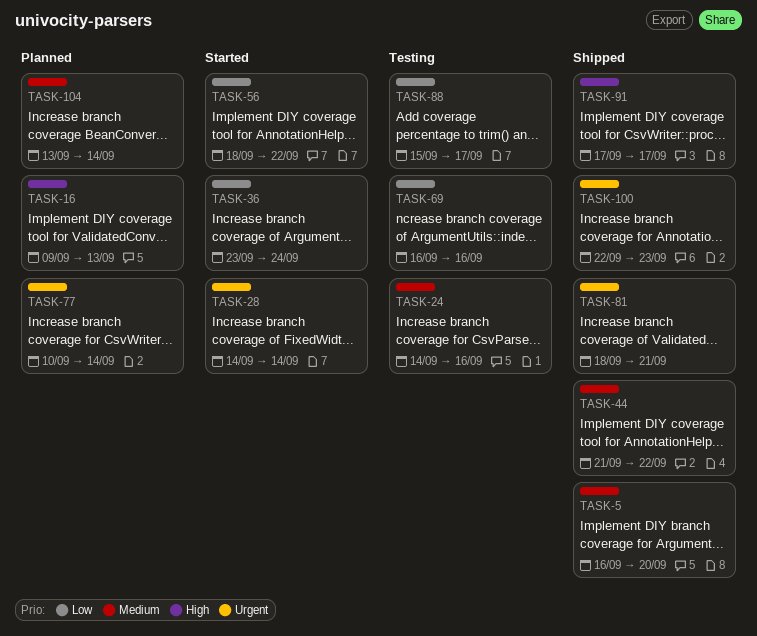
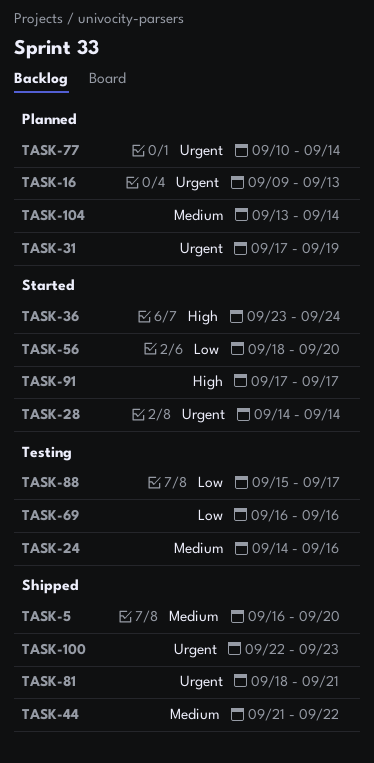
TASK-16, priority: High -> Urgent
TASK-31: none -> present
TASK-36, priority: Low -> High
TASK-56, due: Sep 22 -> Sep 20
TASK-91, status: Shipped -> Started

